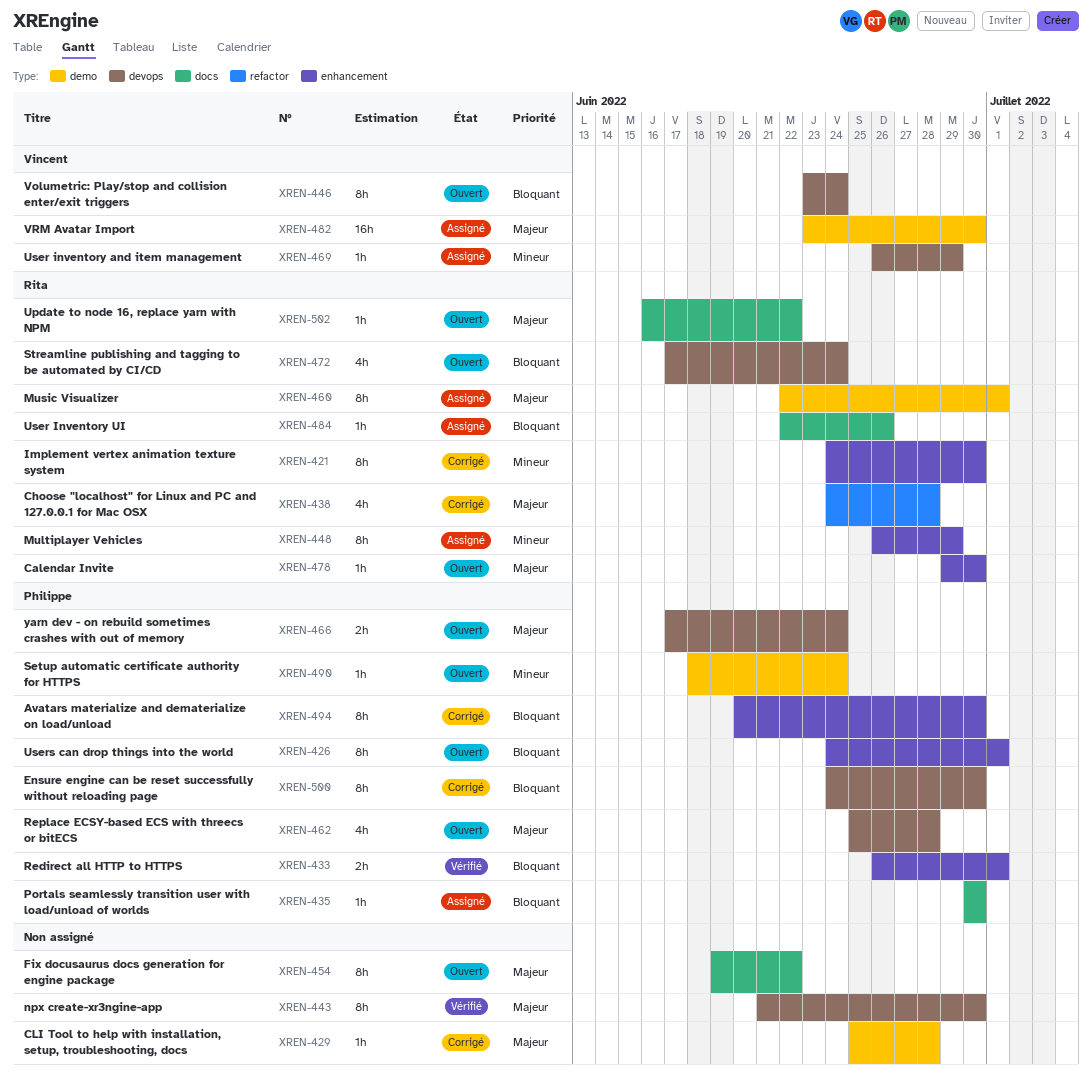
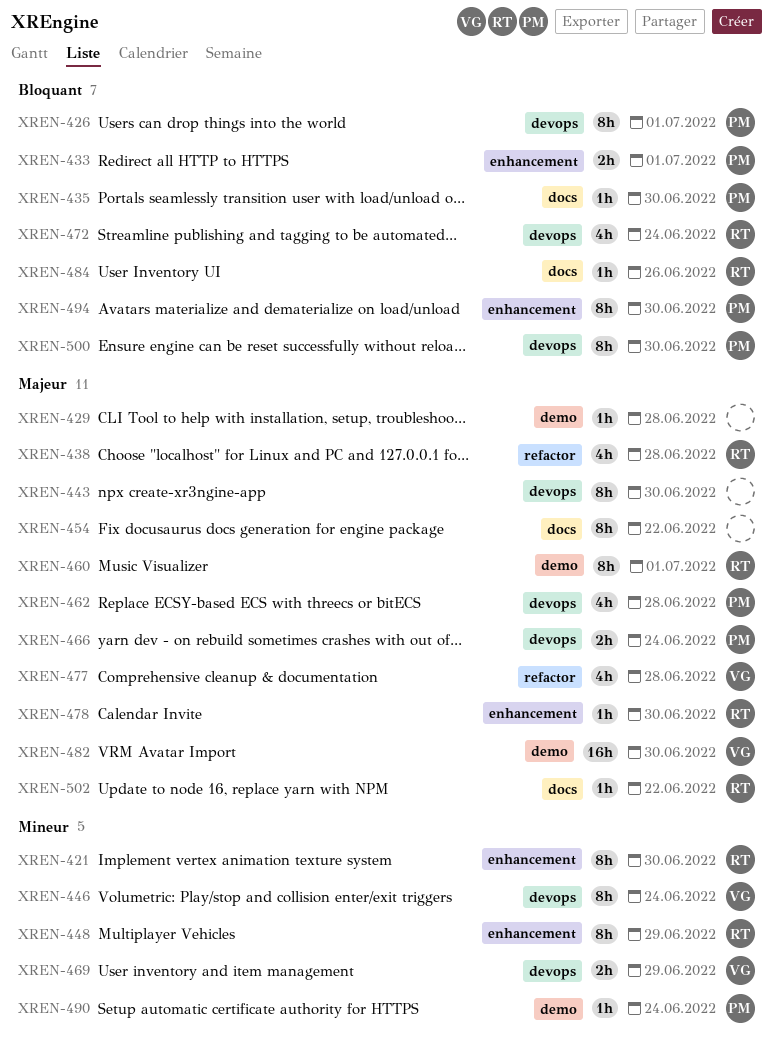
XREN-426, label: enhancement -> devops
XREN-446, priority: Bloquant -> Mineur
XREN-469, estimate: 1h -> 2h
XREN-477: none -> present

